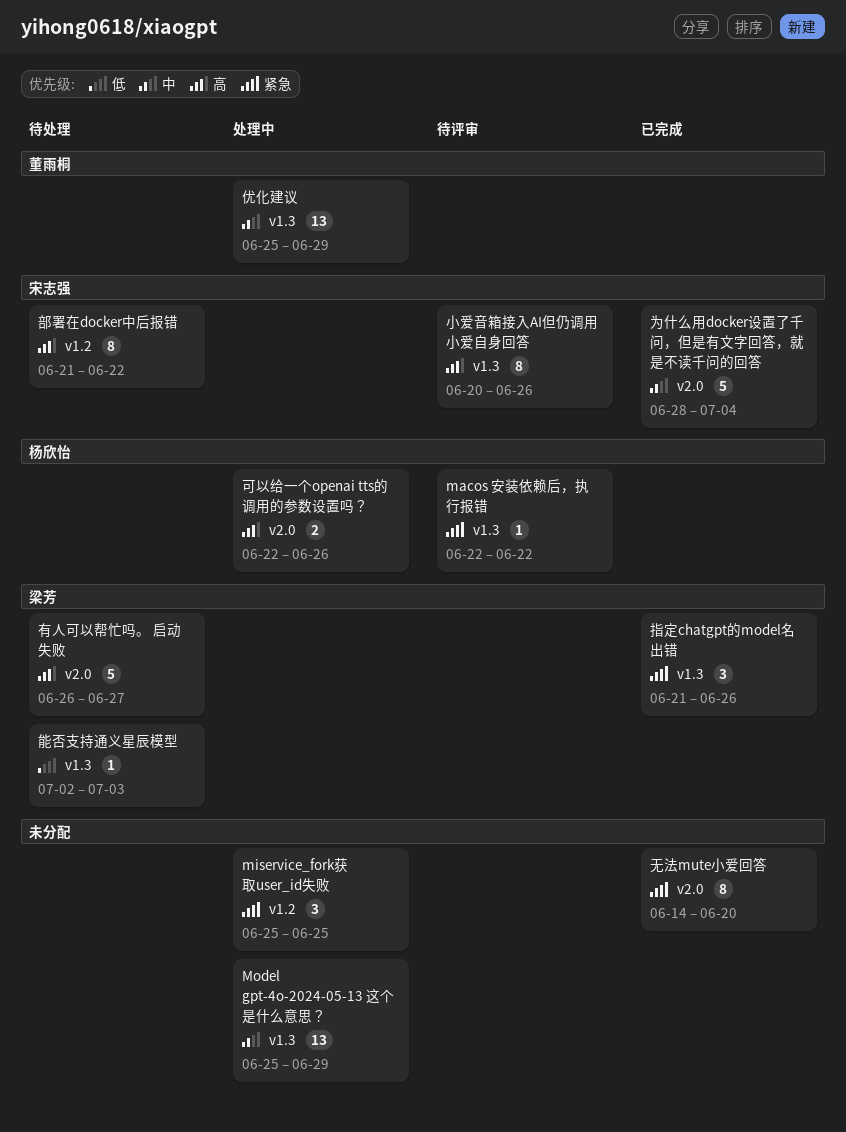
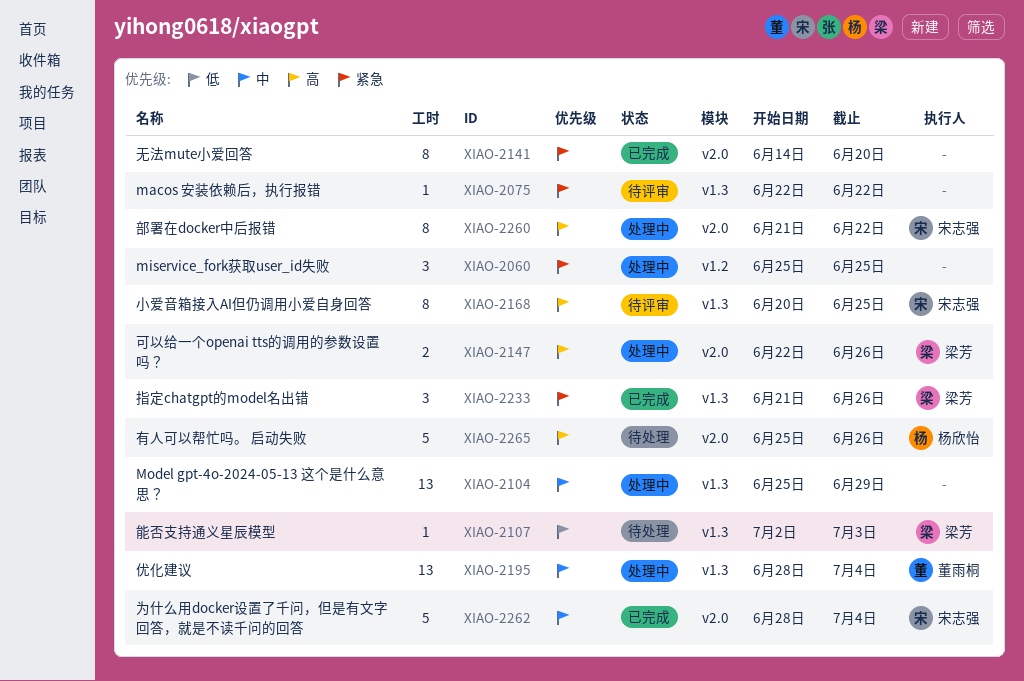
macos 安装依赖后，执行报错, owner: 杨欣怡 -> none
优化建议, start: Jun 25 -> Jun 28
优化建议, due: Jun 29 -> Jul 4
可以给一个openai tts的调用的参数设置吗？, owner: 杨欣怡 -> 梁芳
小爱音箱接入AI但仍调用小爱自身回答, due: Jun 26 -> Jun 25
有人可以帮忙吗。 启动失败, owner: 梁芳 -> 杨欣怡
有人可以帮忙吗。 启动失败, start: Jun 26 -> Jun 25
有人可以帮忙吗。 启动失败, due: Jun 27 -> Jun 26
部署在docker中后报错, status: 待处理 -> 处理中
部署在docker中后报错, label: v1.2 -> v2.0

